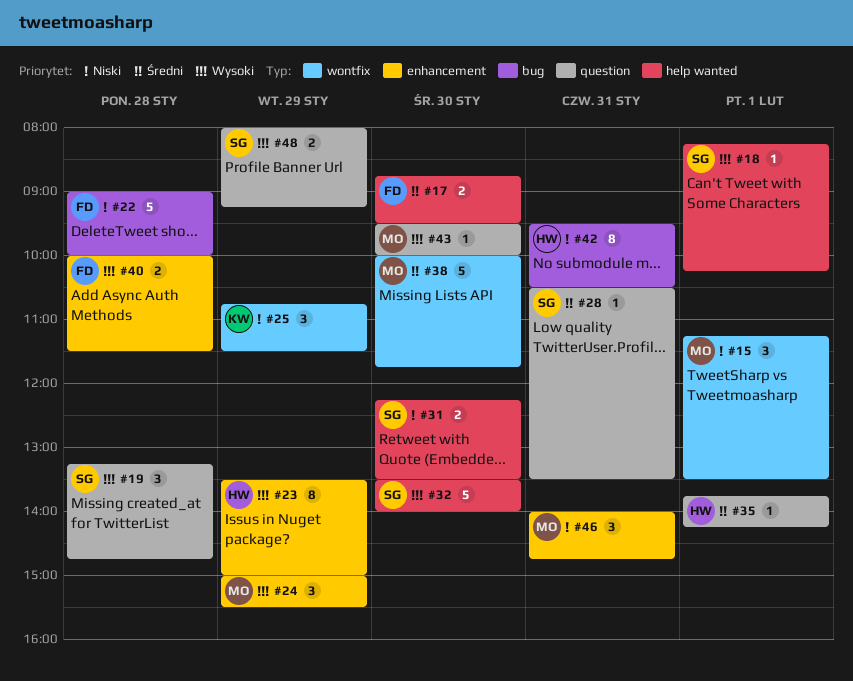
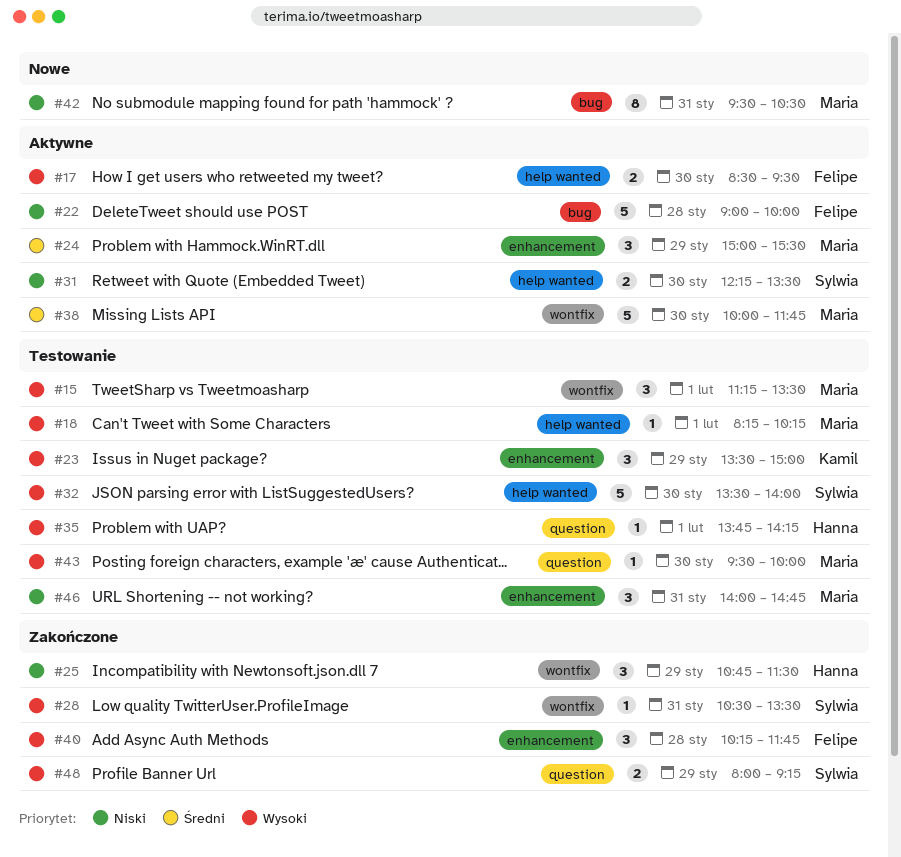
#15, priority: Niski -> Wysoki
#17, priority: Średni -> Wysoki
#17, begins: 08:45 -> 08:30
#18, owner: Sylwia -> Maria
#19: present -> none
#23, owner: Hanna -> Kamil
#23, estimate: 8 -> 3
#24, priority: Wysoki -> Średni
#25, owner: Kamil -> Hanna
#28, priority: Średni -> Wysoki
#28, label: question -> wontfix
#35, priority: Średni -> Wysoki
#40, estimate: 2 -> 3
#40, begins: 10:00 -> 10:15
#40, ends: 11:30 -> 11:45
#42, owner: Hanna -> Maria

